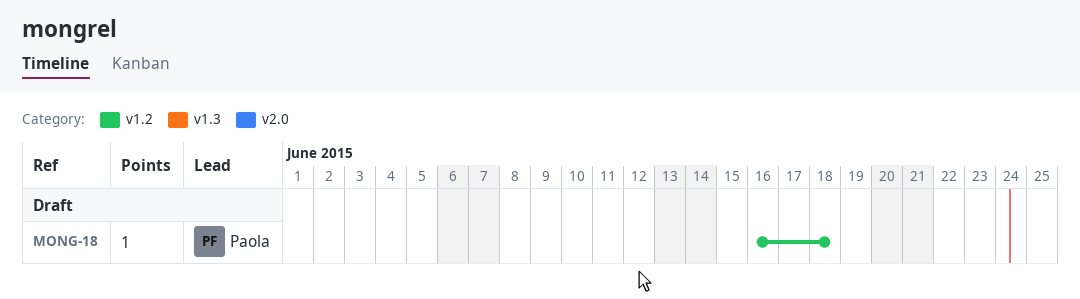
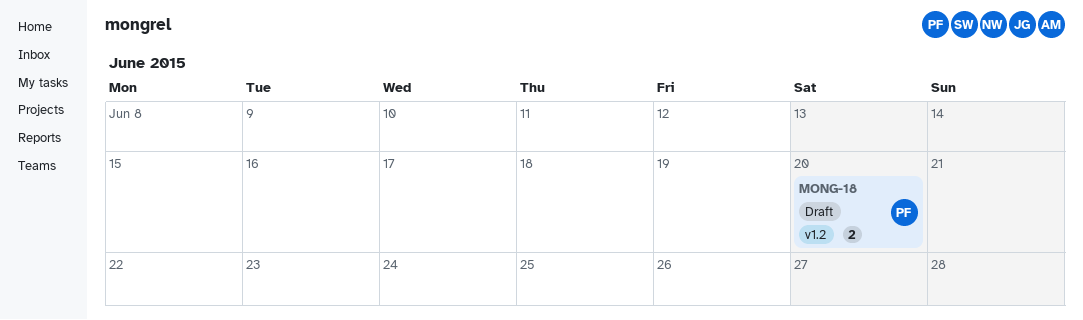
MONG-18, estimate: 1 -> 2
MONG-18, due: Jun 18 -> Jun 20

